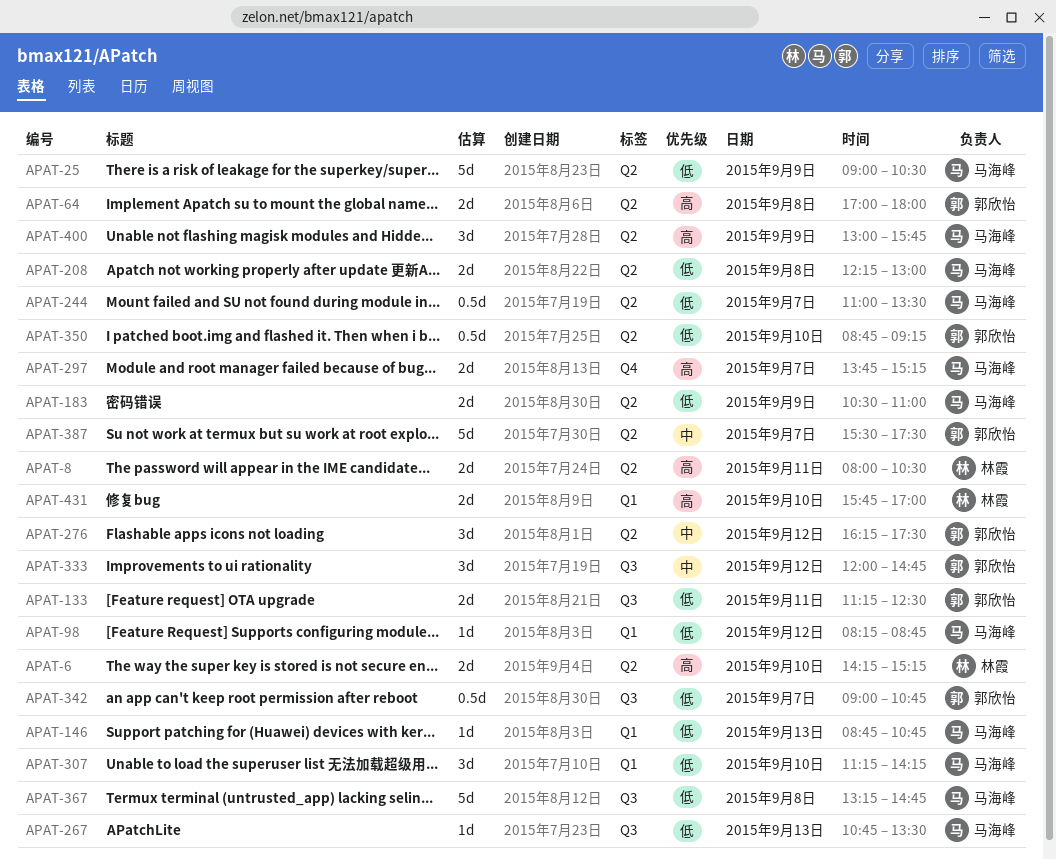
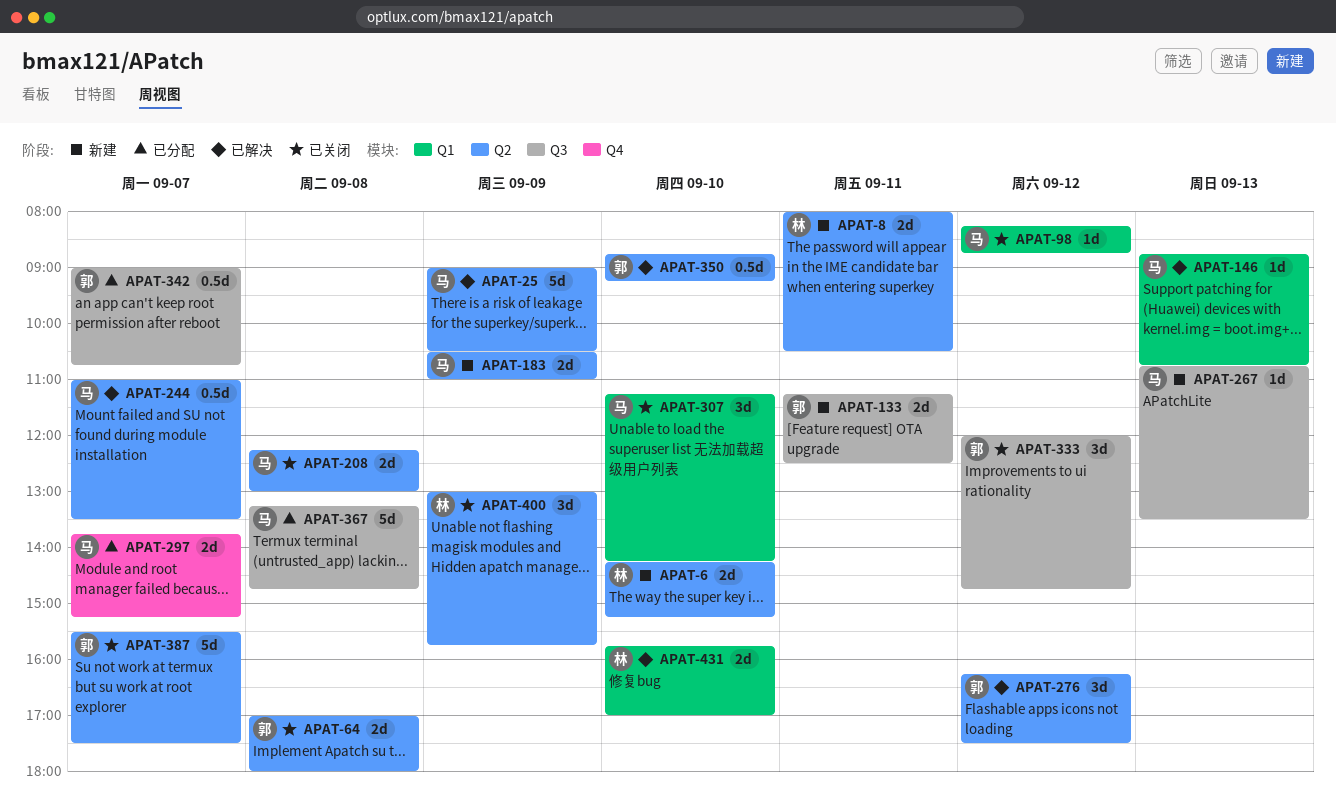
APAT-400, owner: 马海峰 -> 林霞

